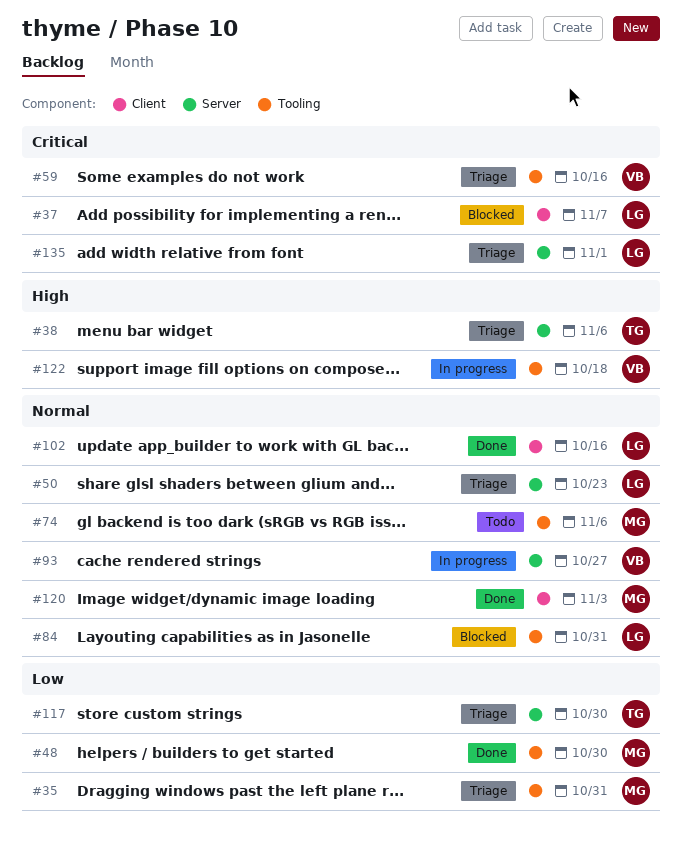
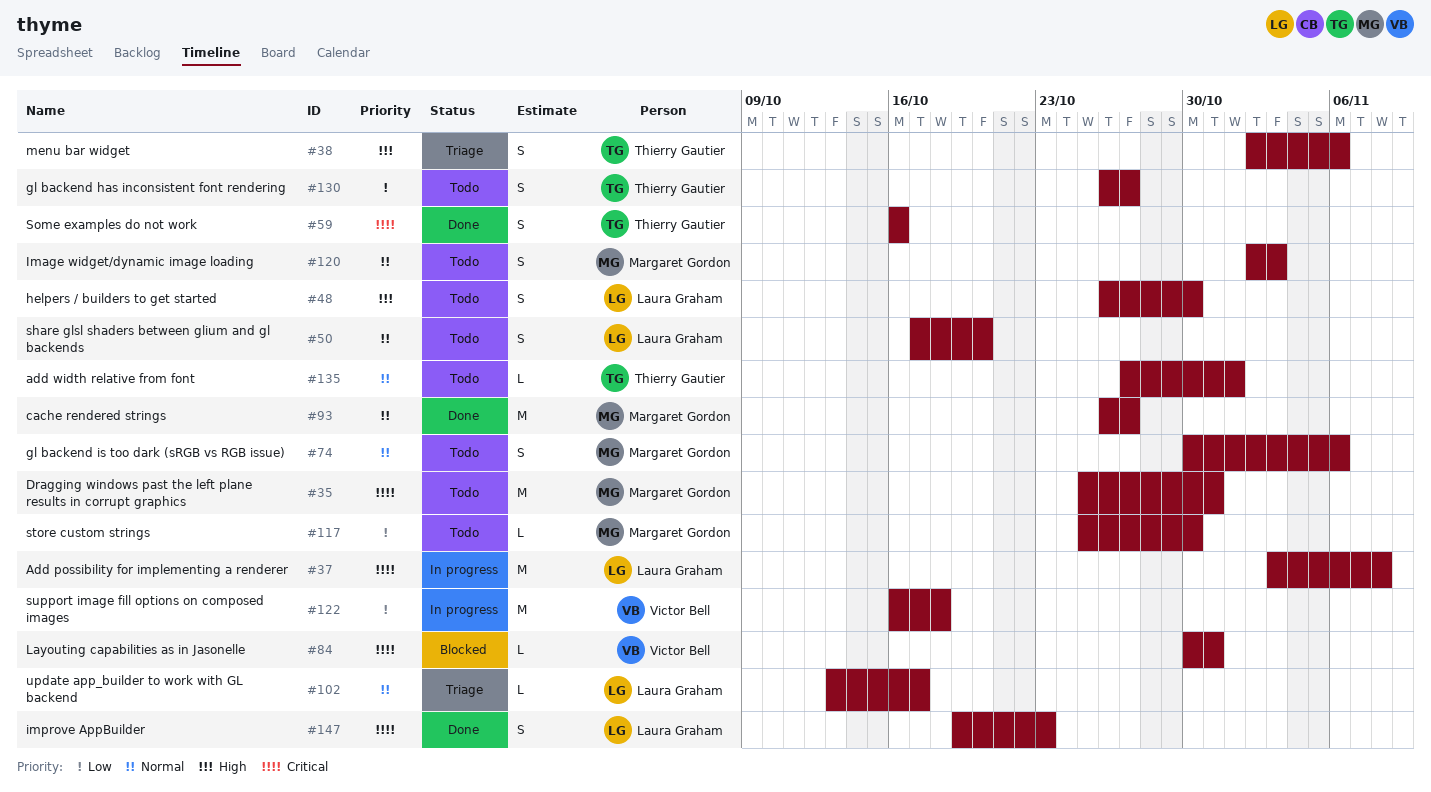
#35, status: Triage -> Todo
#35, priority: Low -> Critical
#37, status: Blocked -> In progress
#37, due: Nov 7 -> Nov 8
#48, status: Done -> Todo
#48, owner: Margaret Gordon -> Laura Graham
#48, priority: Low -> High
#50, status: Triage -> Todo
#50, due: Oct 23 -> Oct 20
#59, status: Triage -> Done
#59, owner: Victor Bell -> Thierry Gautier
#84, owner: Laura Graham -> Victor Bell
#84, priority: Normal -> Critical
#93, status: In progress -> Done
#93, owner: Victor Bell -> Margaret Gordon
#102, status: Done -> Triage
#102, due: Oct 16 -> Oct 17
#117, status: Triage -> Todo
#117, owner: Thierry Gautier -> Margaret Gordon
#120, status: Done -> Todo
#122, priority: High -> Low
#130: none -> present
#135, status: Triage -> Todo
#135, owner: Laura Graham -> Thierry Gautier
#135, priority: Critical -> Normal
#147: none -> present

